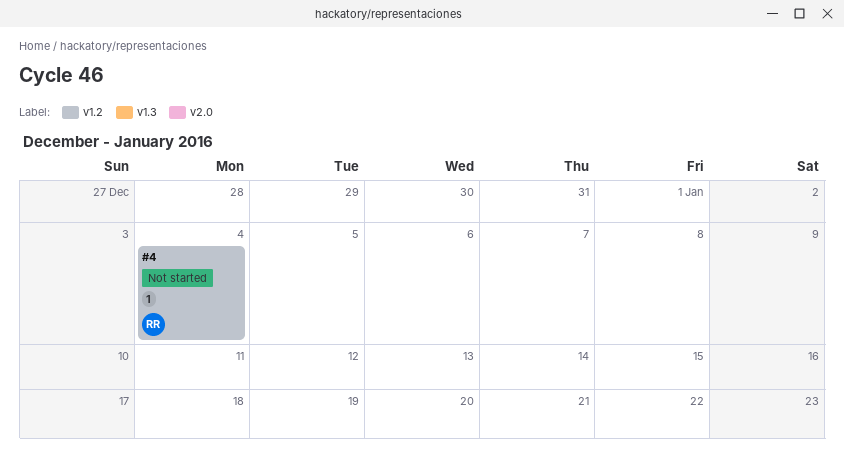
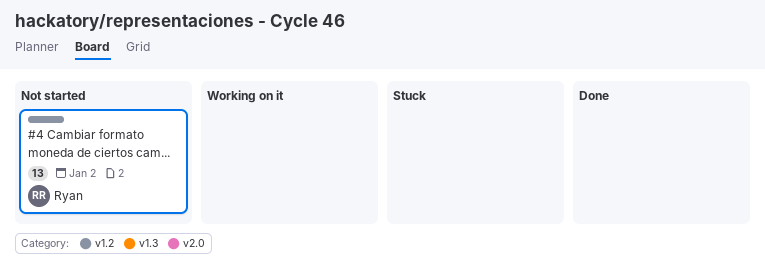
#4, estimate: 1 -> 13
#4, due: Jan 4 -> Jan 2

